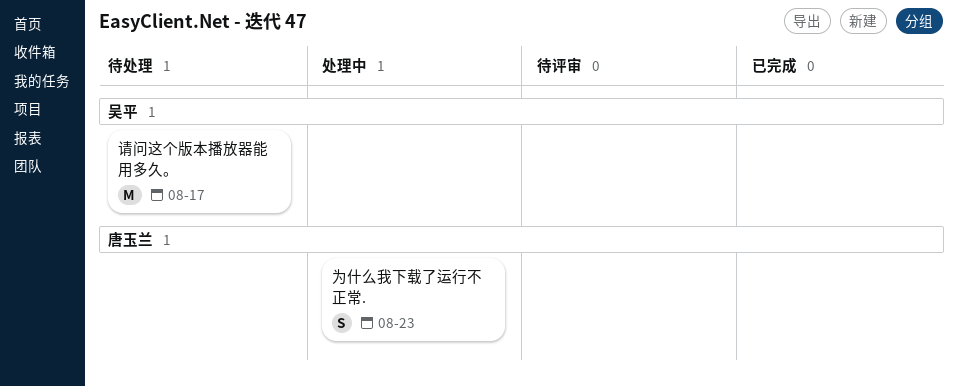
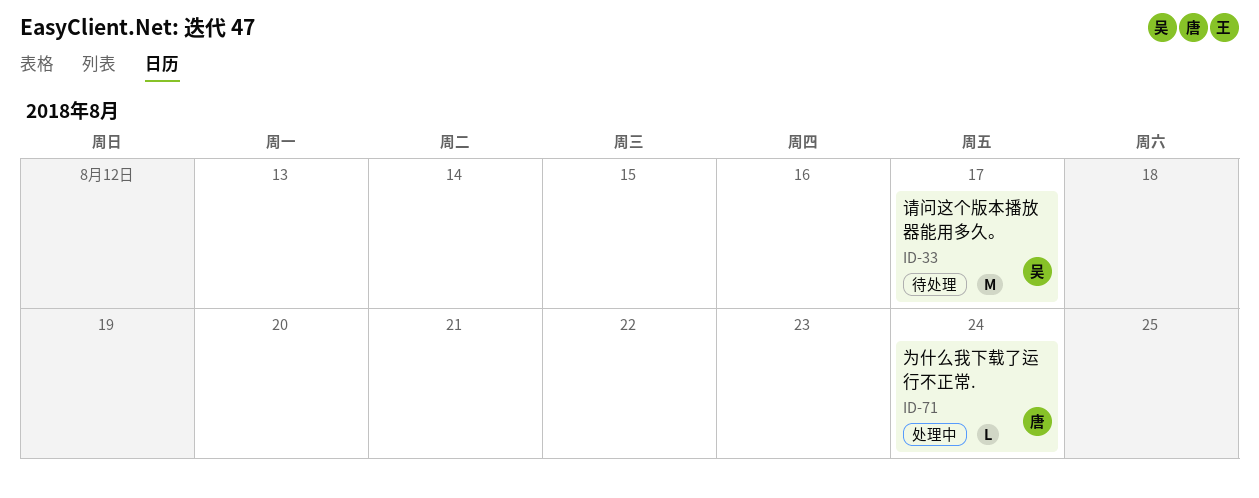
为什么我下载了运行不正常., estimate: S -> L
为什么我下载了运行不正常., due: Aug 23 -> Aug 24

